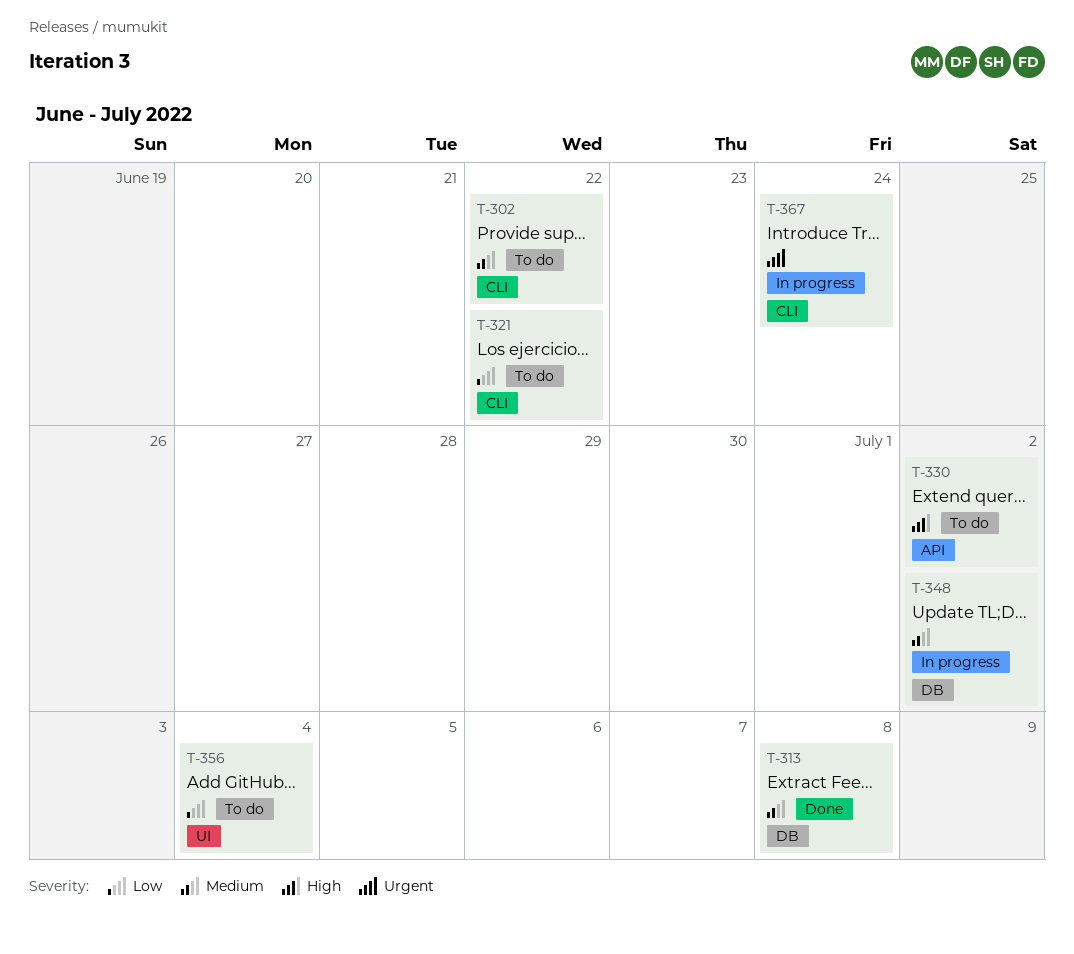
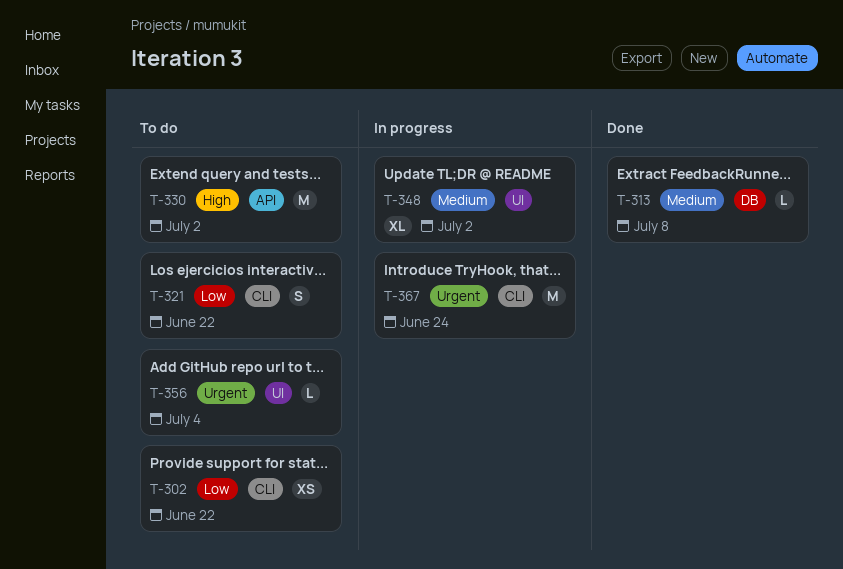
T-302, priority: Medium -> Low
T-348, label: DB -> UI
T-356, priority: Low -> Urgent

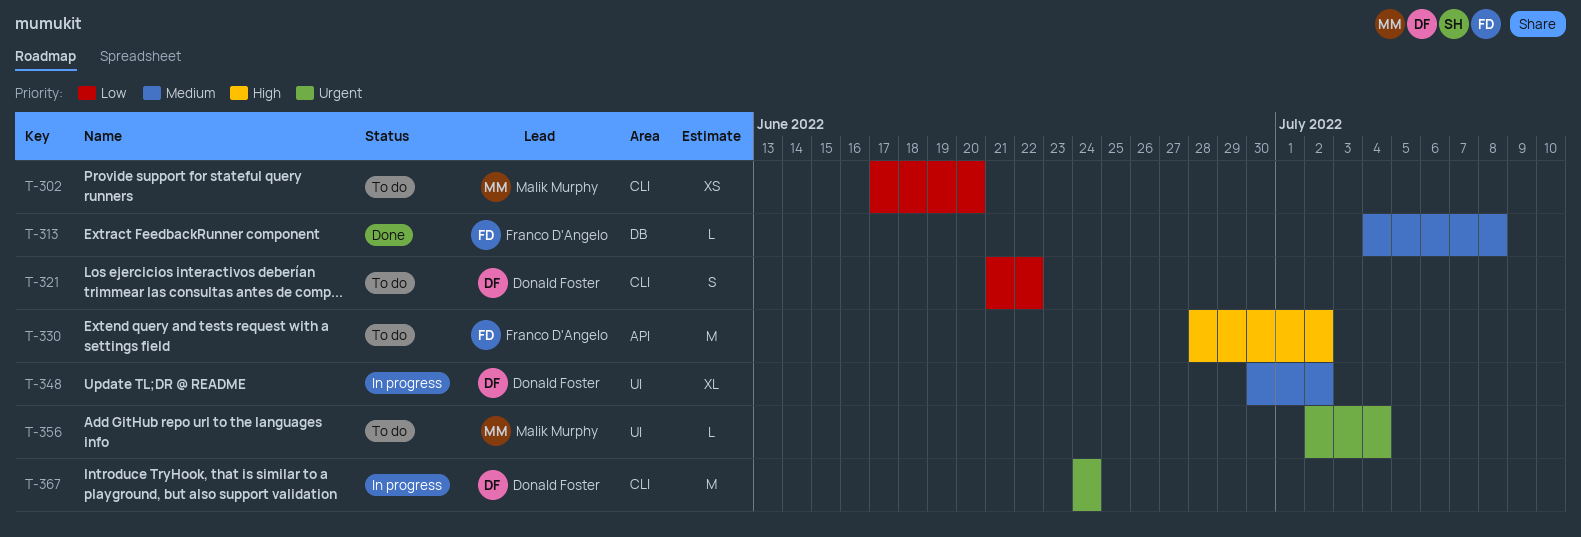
T-302, due: Jun 22 -> Jun 20

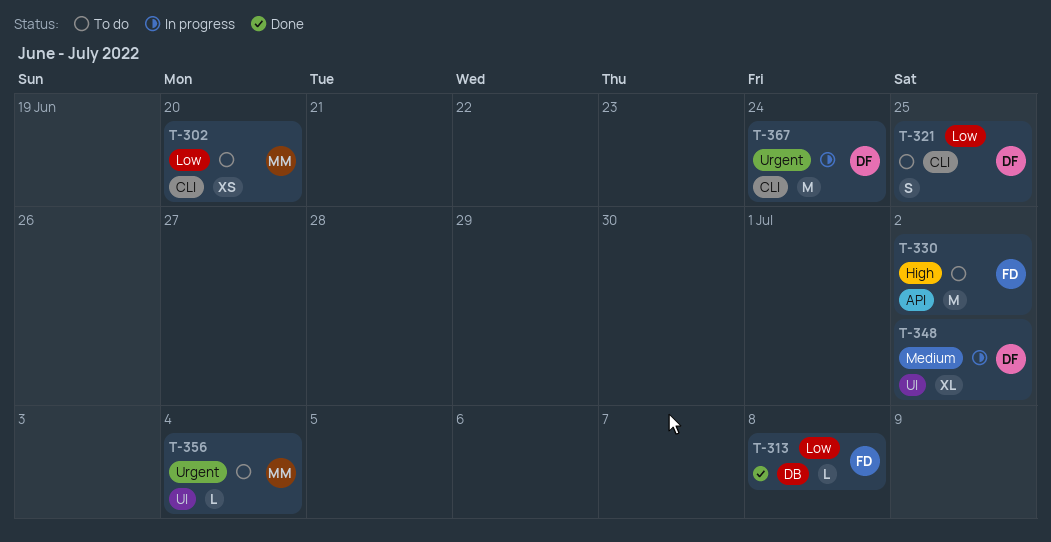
T-313, priority: Medium -> Low
T-321, due: Jun 22 -> Jun 25

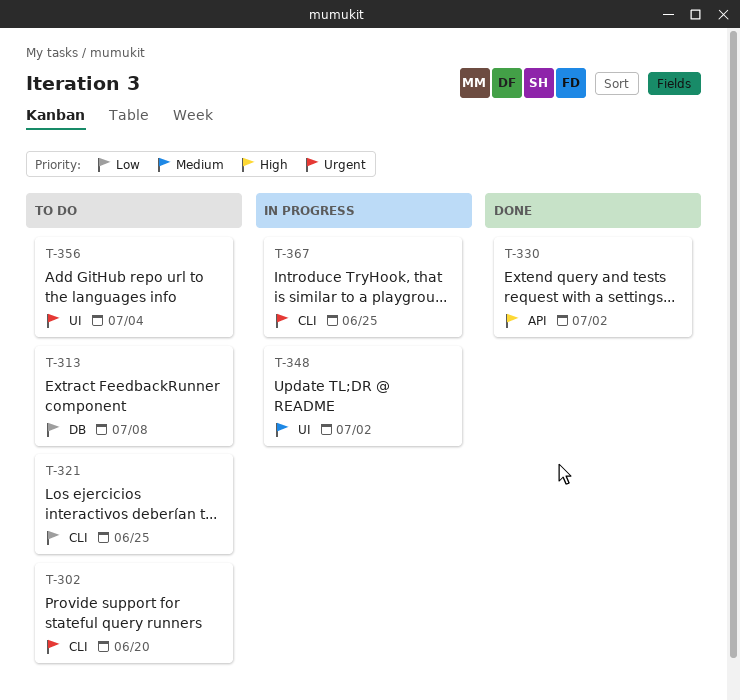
T-302, priority: Low -> Urgent
T-313, status: Done -> To do
T-330, status: To do -> Done
T-367, due: Jun 24 -> Jun 25

